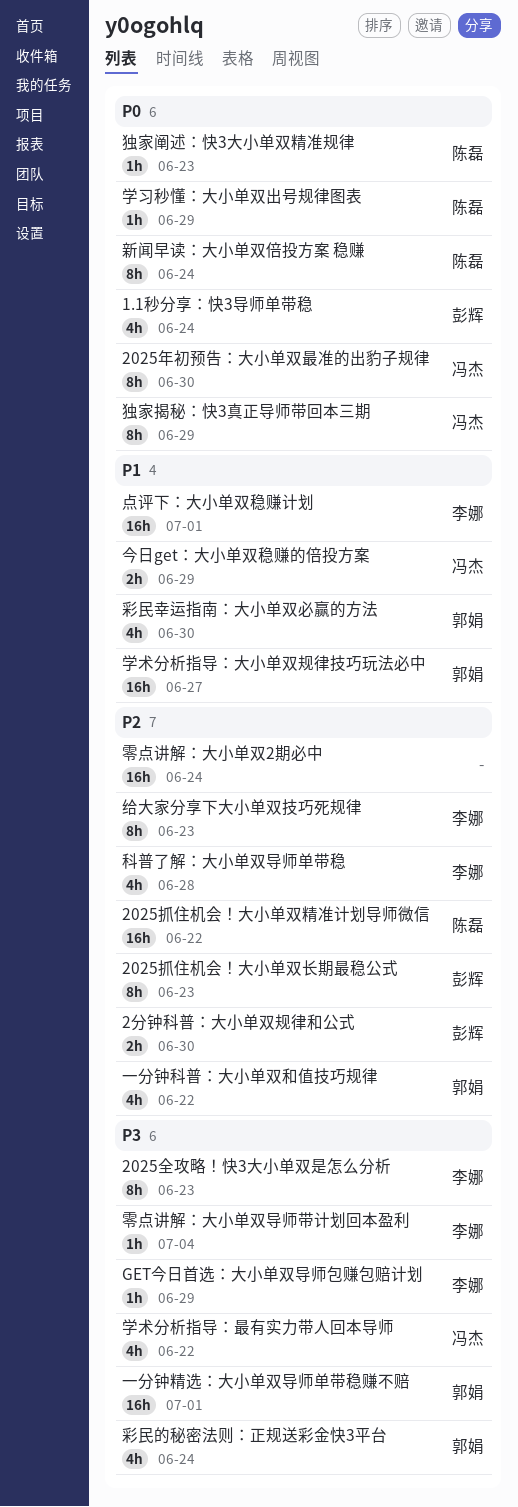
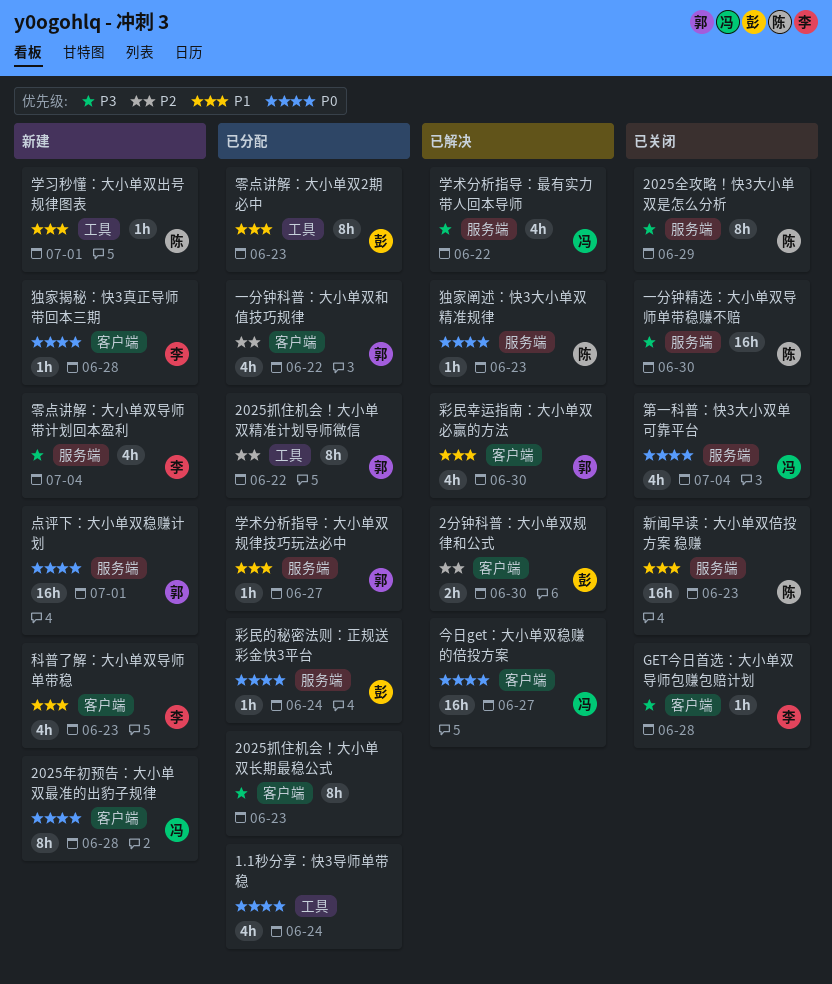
1.1秒分享：快3导师单带稳, owner: 彭辉 -> none
2025全攻略！快3大小单双是怎么分析, owner: 李娜 -> 陈磊
2025全攻略！快3大小单双是怎么分析, due: Jun 23 -> Jun 29
2025年初预告：大小单双最准的出豹子规律, due: Jun 30 -> Jun 28
2025抓住机会！大小单双精准计划导师微信, owner: 陈磊 -> 郭娟
2025抓住机会！大小单双精准计划导师微信, estimate: 16h -> 8h
2025抓住机会！大小单双长期最稳公式, owner: 彭辉 -> none
2025抓住机会！大小单双长期最稳公式, priority: P2 -> P3
GET今日首选：大小单双导师包赚包赔计划, due: Jun 29 -> Jun 28
一分钟精选：大小单双导师单带稳赚不赔, owner: 郭娟 -> 陈磊
一分钟精选：大小单双导师单带稳赚不赔, due: Jul 1 -> Jun 30
今日get：大小单双稳赚的倍投方案, priority: P1 -> P0
今日get：大小单双稳赚的倍投方案, estimate: 2h -> 16h
今日get：大小单双稳赚的倍投方案, due: Jun 29 -> Jun 27
学习秒懂：大小单双出号规律图表, priority: P0 -> P1
学习秒懂：大小单双出号规律图表, due: Jun 29 -> Jul 1
学术分析指导：大小单双规律技巧玩法必中, estimate: 16h -> 1h
彩民的秘密法则：正规送彩金快3平台, owner: 郭娟 -> 彭辉
彩民的秘密法则：正规送彩金快3平台, priority: P3 -> P0
彩民的秘密法则：正规送彩金快3平台, estimate: 4h -> 1h
新闻早读：大小单双倍投方案 稳赚, priority: P0 -> P1
新闻早读：大小单双倍投方案 稳赚, estimate: 8h -> 16h
新闻早读：大小单双倍投方案 稳赚, due: Jun 24 -> Jun 23
点评下：大小单双稳赚计划, owner: 李娜 -> 郭娟
点评下：大小单双稳赚计划, priority: P1 -> P0
独家揭秘：快3真正导师带回本三期, owner: 冯杰 -> 李娜
独家揭秘：快3真正导师带回本三期, estimate: 8h -> 1h
独家揭秘：快3真正导师带回本三期, due: Jun 29 -> Jun 28
科普了解：大小单双导师单带稳, priority: P2 -> P1
科普了解：大小单双导师单带稳, due: Jun 28 -> Jun 23
第一科普：快3大小双单可靠平台: none -> present
给大家分享下大小单双技巧死规律: present -> none
零点讲解：大小单双2期必中, owner: none -> 彭辉
零点讲解：大小单双2期必中, priority: P2 -> P1
零点讲解：大小单双2期必中, estimate: 16h -> 8h
零点讲解：大小单双2期必中, due: Jun 24 -> Jun 23
零点讲解：大小单双导师带计划回本盈利, estimate: 1h -> 4h

